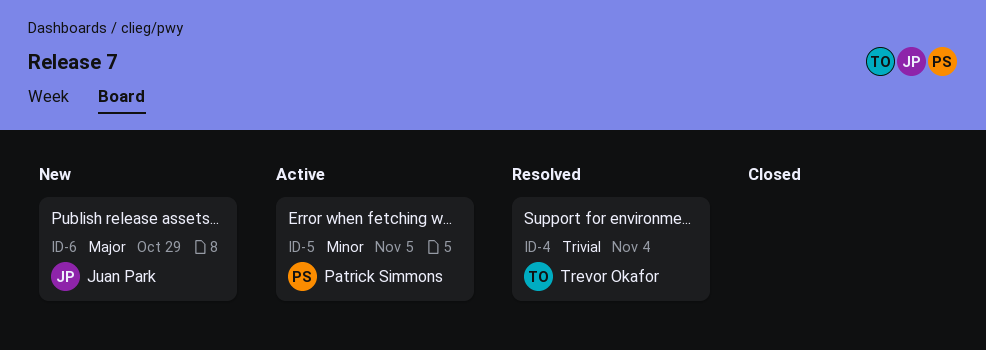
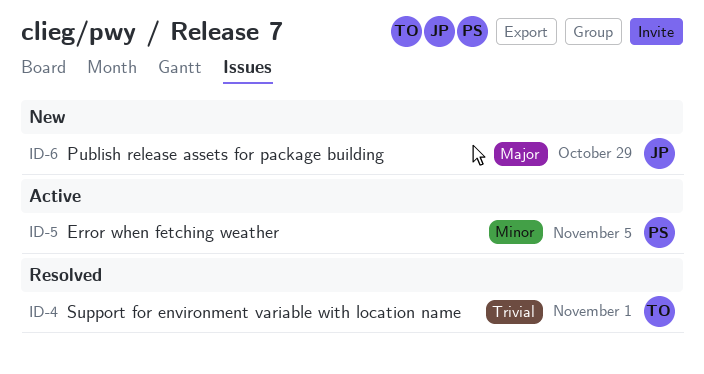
ID-4, due: Nov 4 -> Nov 1

